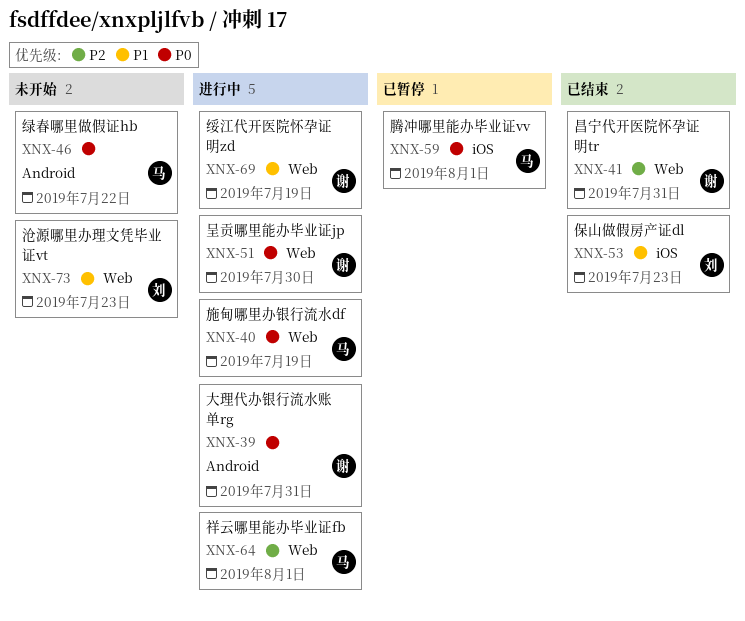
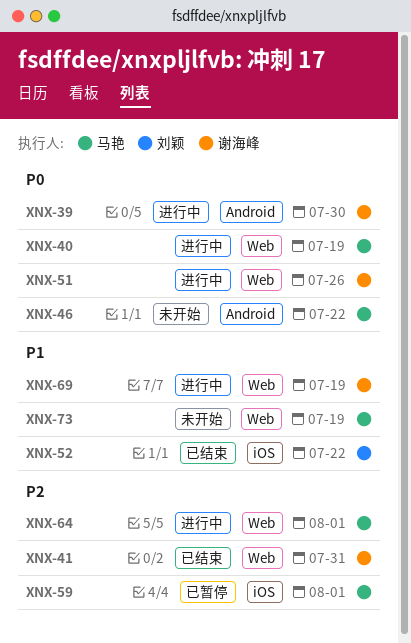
XNX-39, due: Jul 31 -> Jul 30
XNX-51, due: Jul 30 -> Jul 26
XNX-52: none -> present
XNX-53: present -> none
XNX-59, priority: P0 -> P2
XNX-73, owner: 刘颖 -> 马艳
XNX-73, due: Jul 23 -> Jul 19

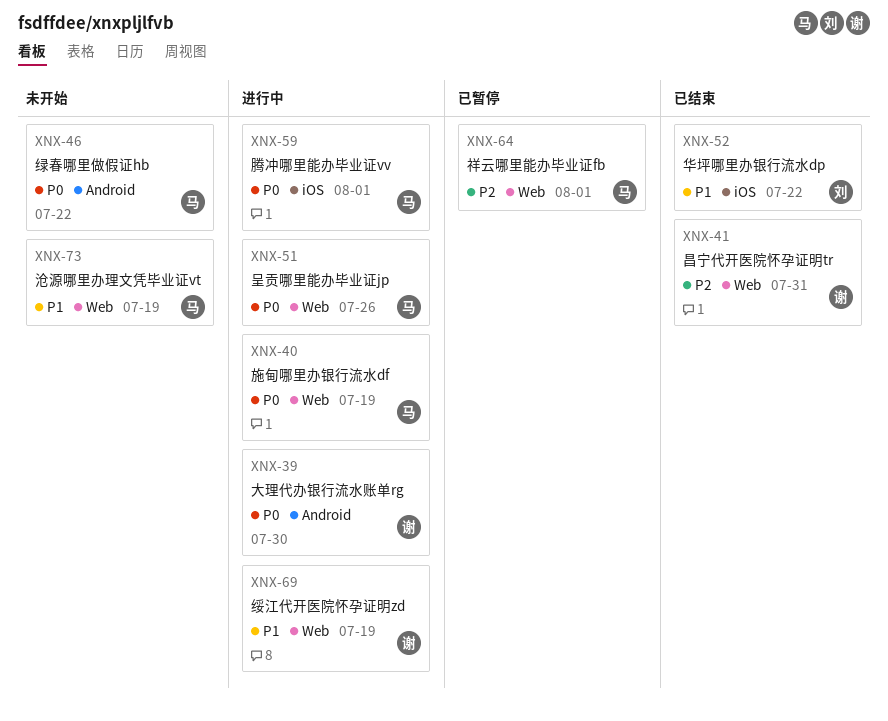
XNX-51, owner: 谢海峰 -> 马艳
XNX-59, status: 已暂停 -> 进行中
XNX-59, priority: P2 -> P0
XNX-64, status: 进行中 -> 已暂停

